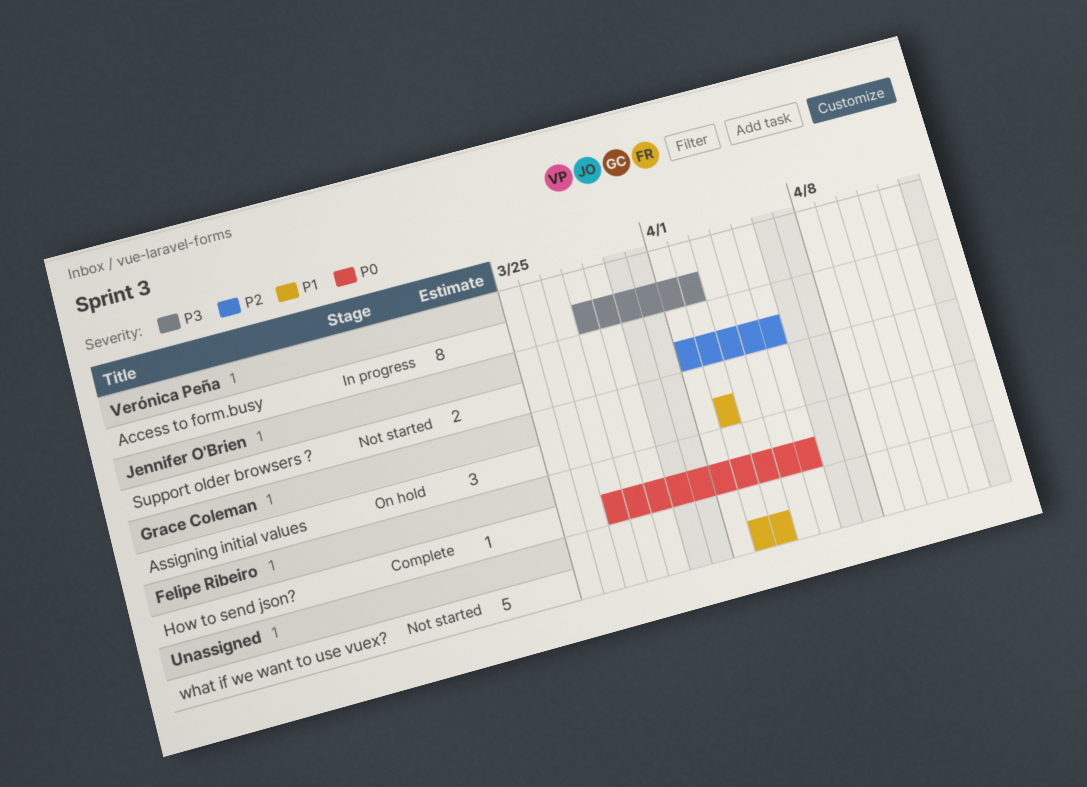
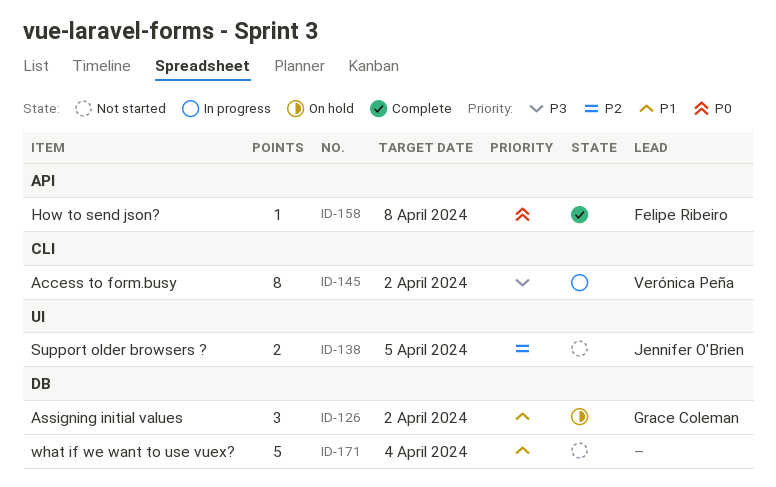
How to send json?, due: Apr 5 -> Apr 8
what if we want to use vuex?, due: Apr 3 -> Apr 4

